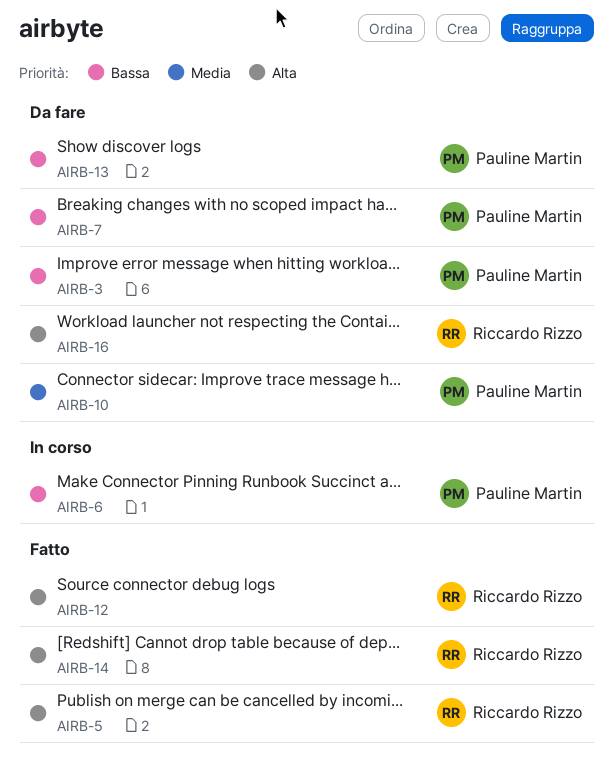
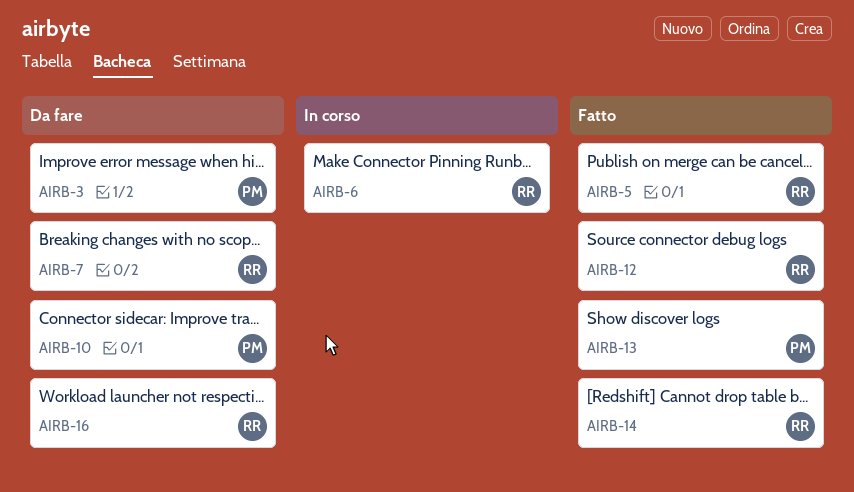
AIRB-6, owner: Pauline Martin -> Riccardo Rizzo
AIRB-7, owner: Pauline Martin -> Riccardo Rizzo
AIRB-13, status: Da fare -> Fatto

